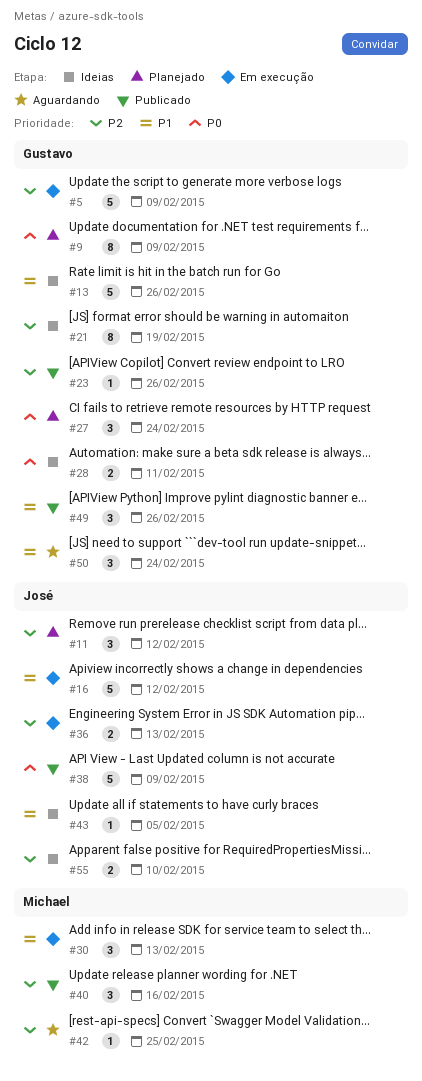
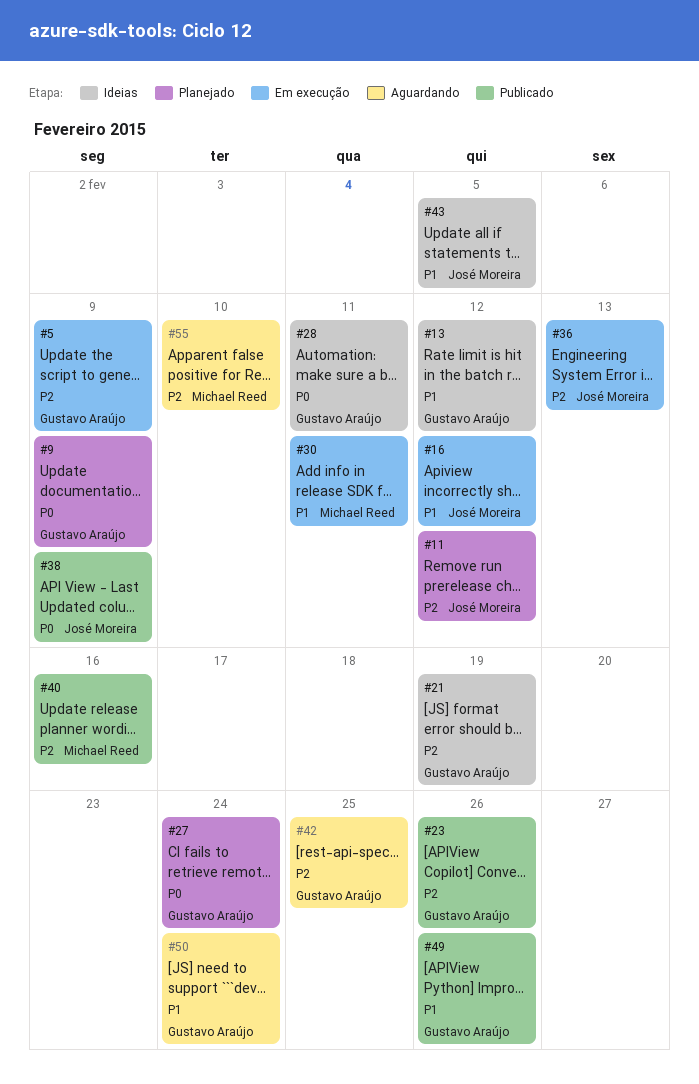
#13, due: Feb 26 -> Feb 12
#30, due: Feb 13 -> Feb 11
#42, owner: Michael Reed -> Gustavo Araújo
#55, status: Ideias -> Aguardando
#55, owner: José Moreira -> Michael Reed

